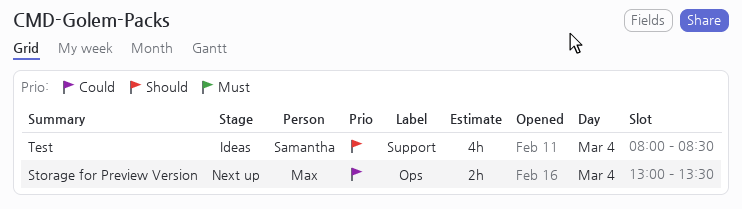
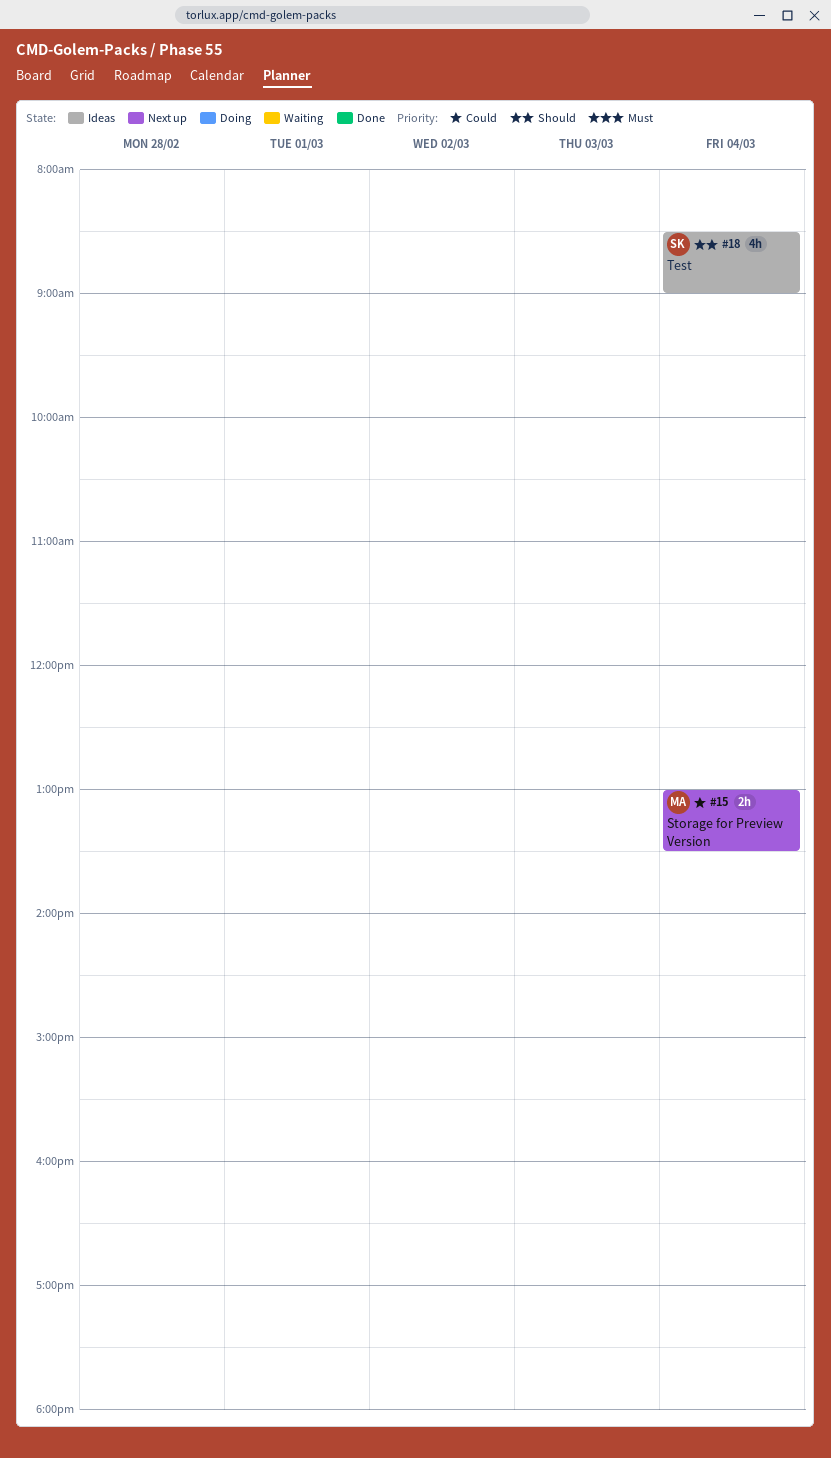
Test, begins: 08:00 -> 08:30
Test, ends: 08:30 -> 09:00

